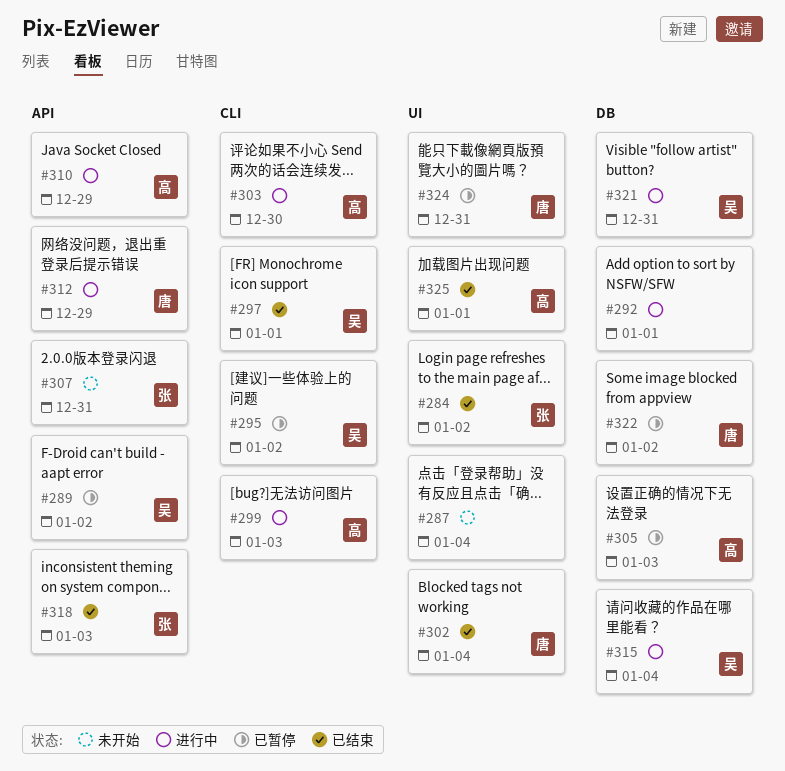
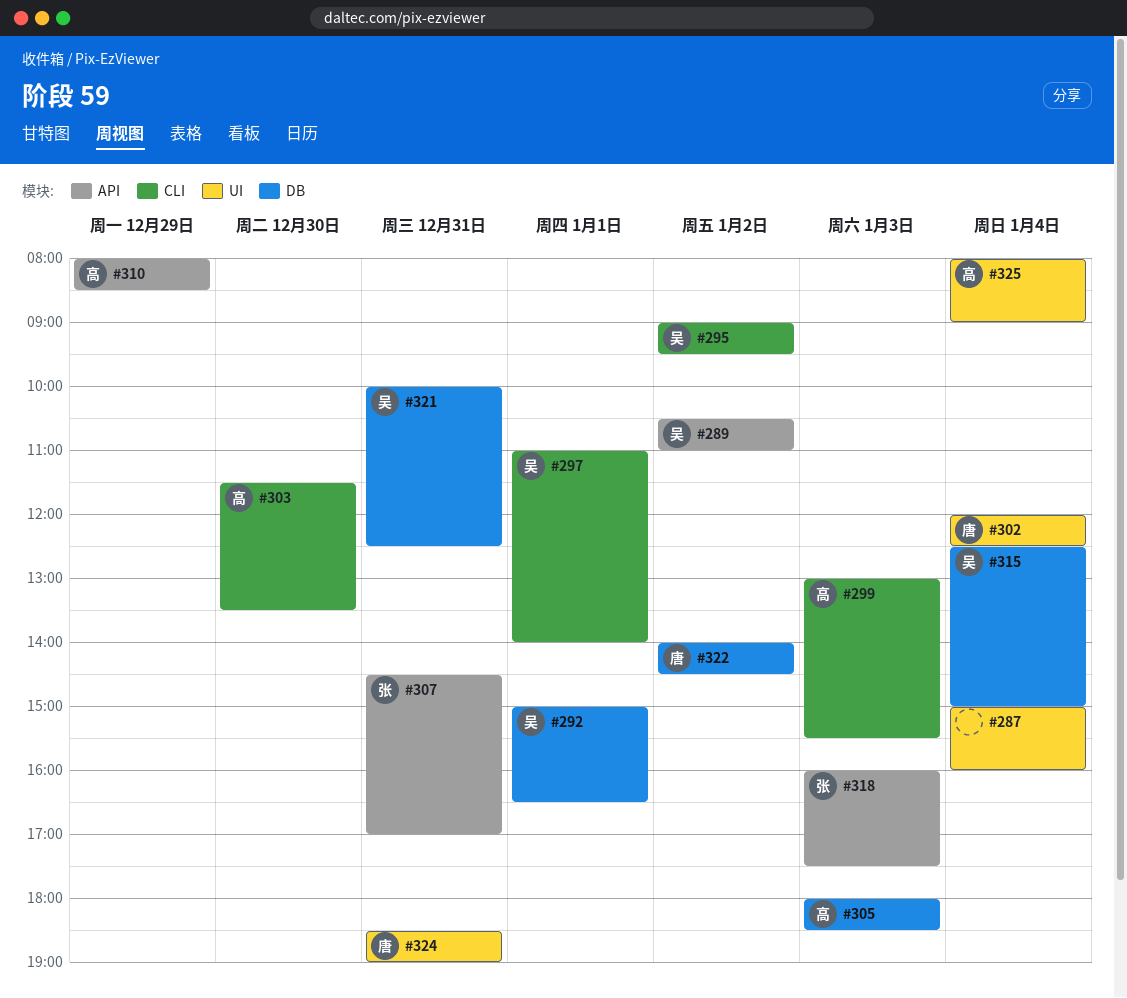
#284: present -> none
#292, owner: none -> 吴
#312: present -> none
#325, day: Jan 1 -> Jan 4

